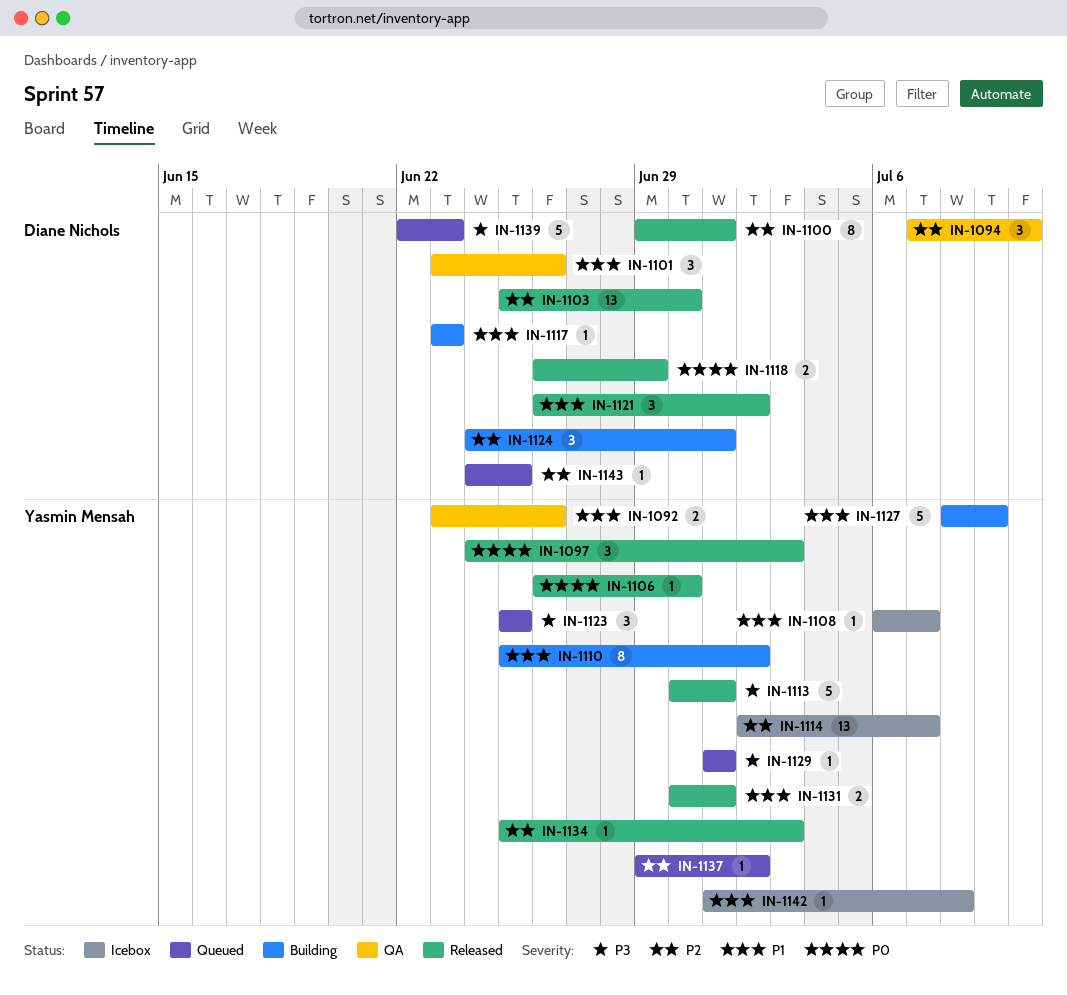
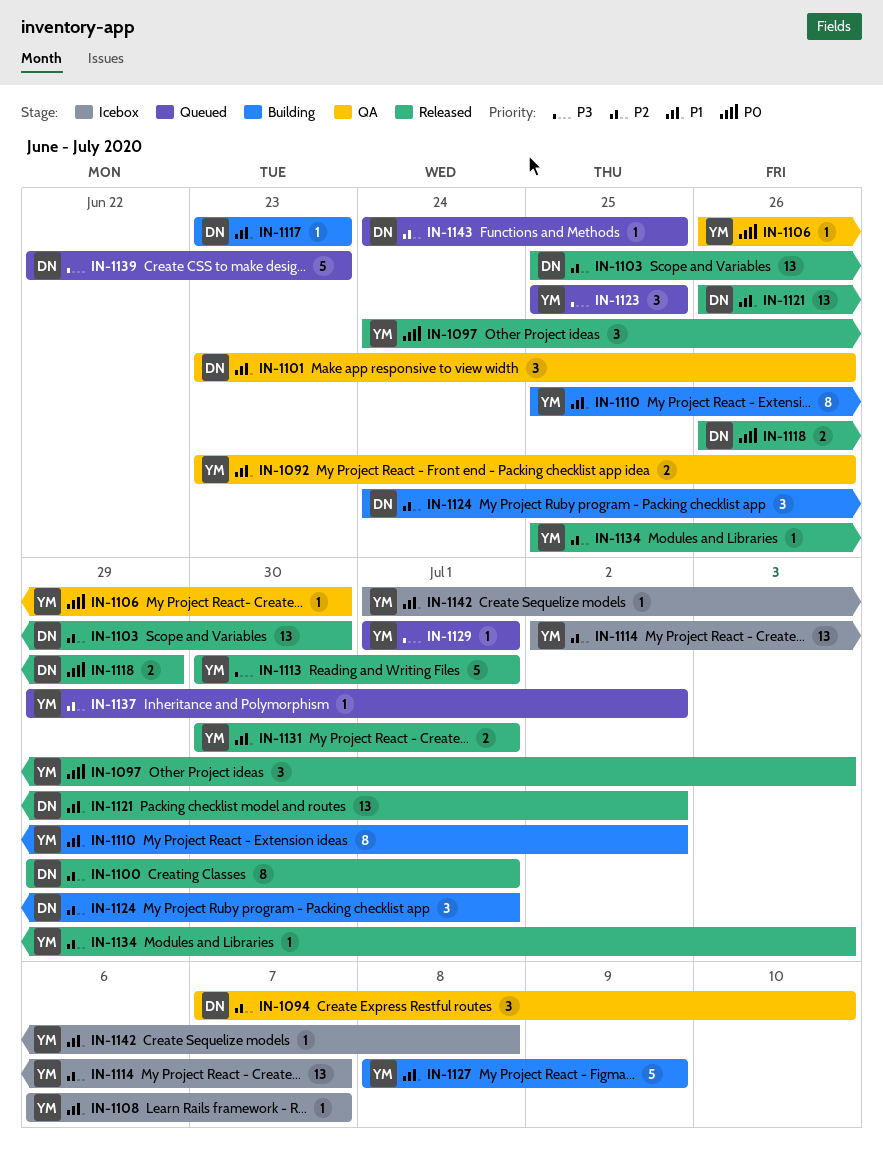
IN-1106, status: Released -> QA
IN-1121, estimate: 3 -> 13

